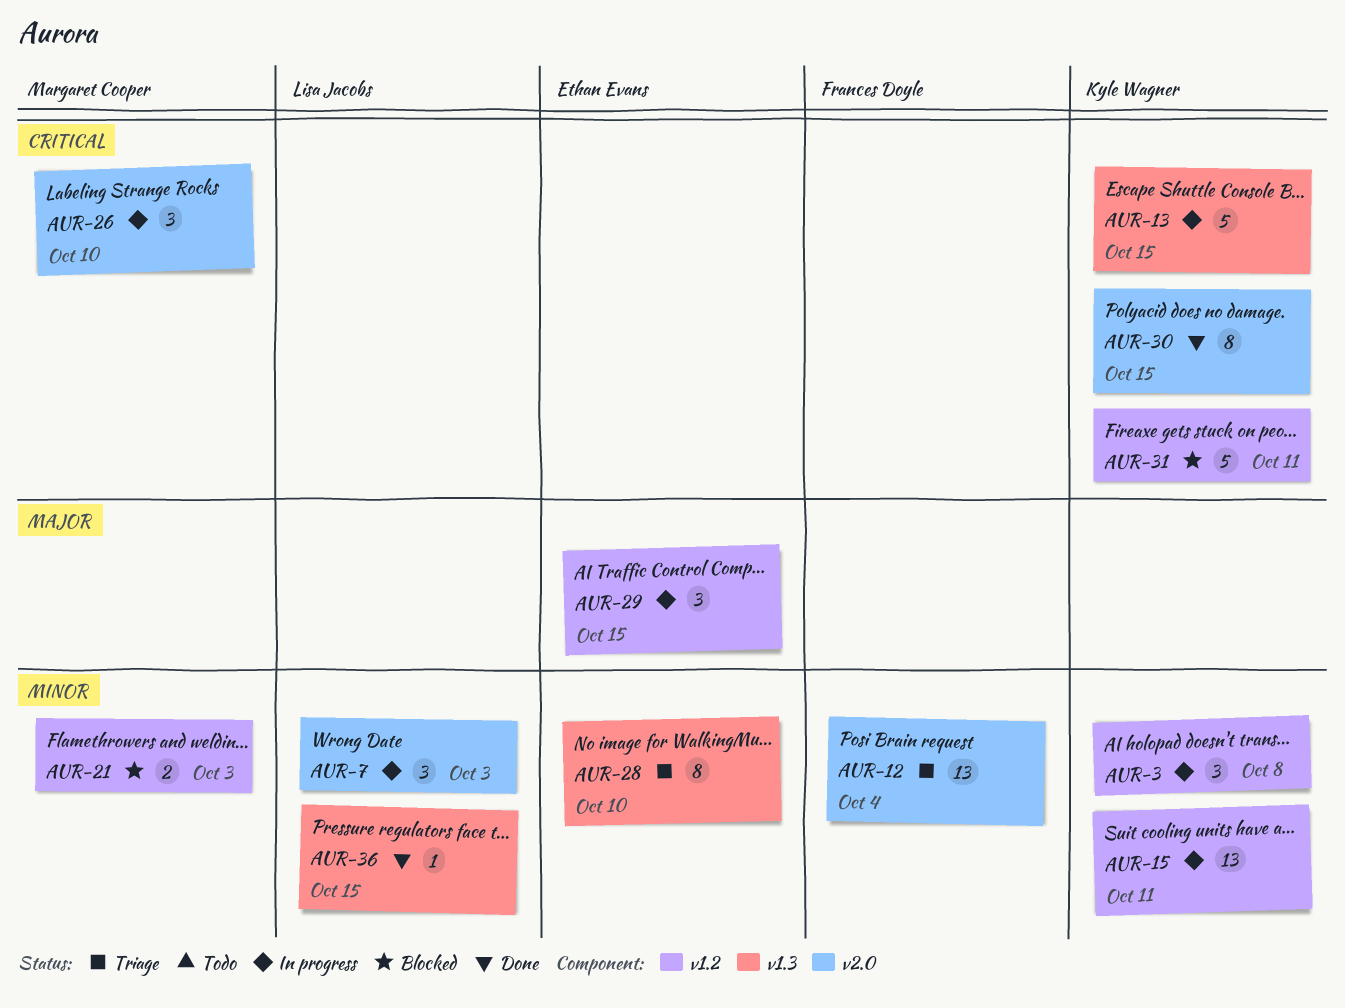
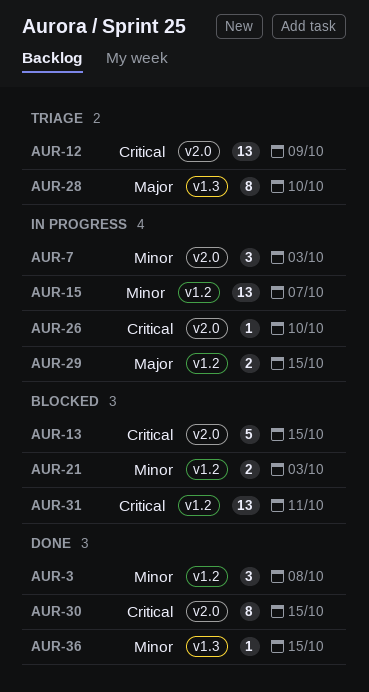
AUR-3, status: In progress -> Done
AUR-12, priority: Minor -> Critical
AUR-12, due: Oct 4 -> Oct 9
AUR-13, status: In progress -> Blocked
AUR-13, label: v1.3 -> v2.0
AUR-15, due: Oct 11 -> Oct 7
AUR-26, estimate: 3 -> 1
AUR-28, priority: Minor -> Major
AUR-29, estimate: 3 -> 2
AUR-31, estimate: 5 -> 13

